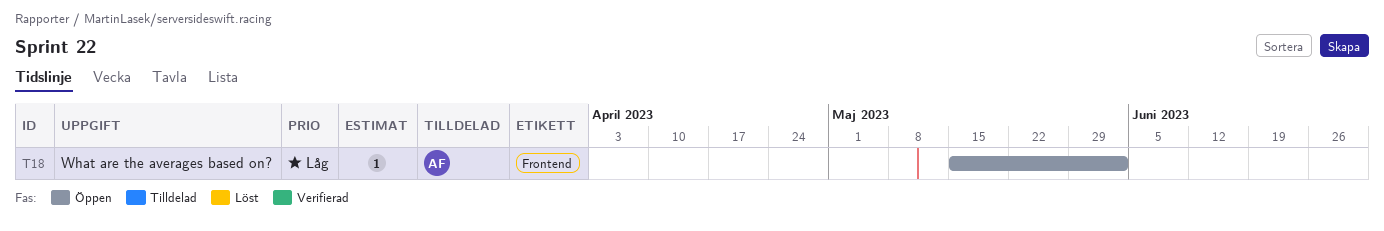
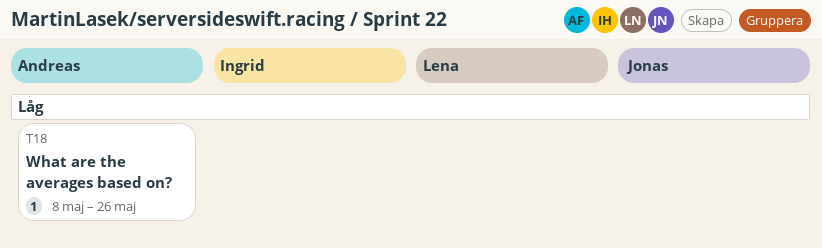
T18, start: May 15 -> May 8
T18, due: Jun 2 -> May 26

